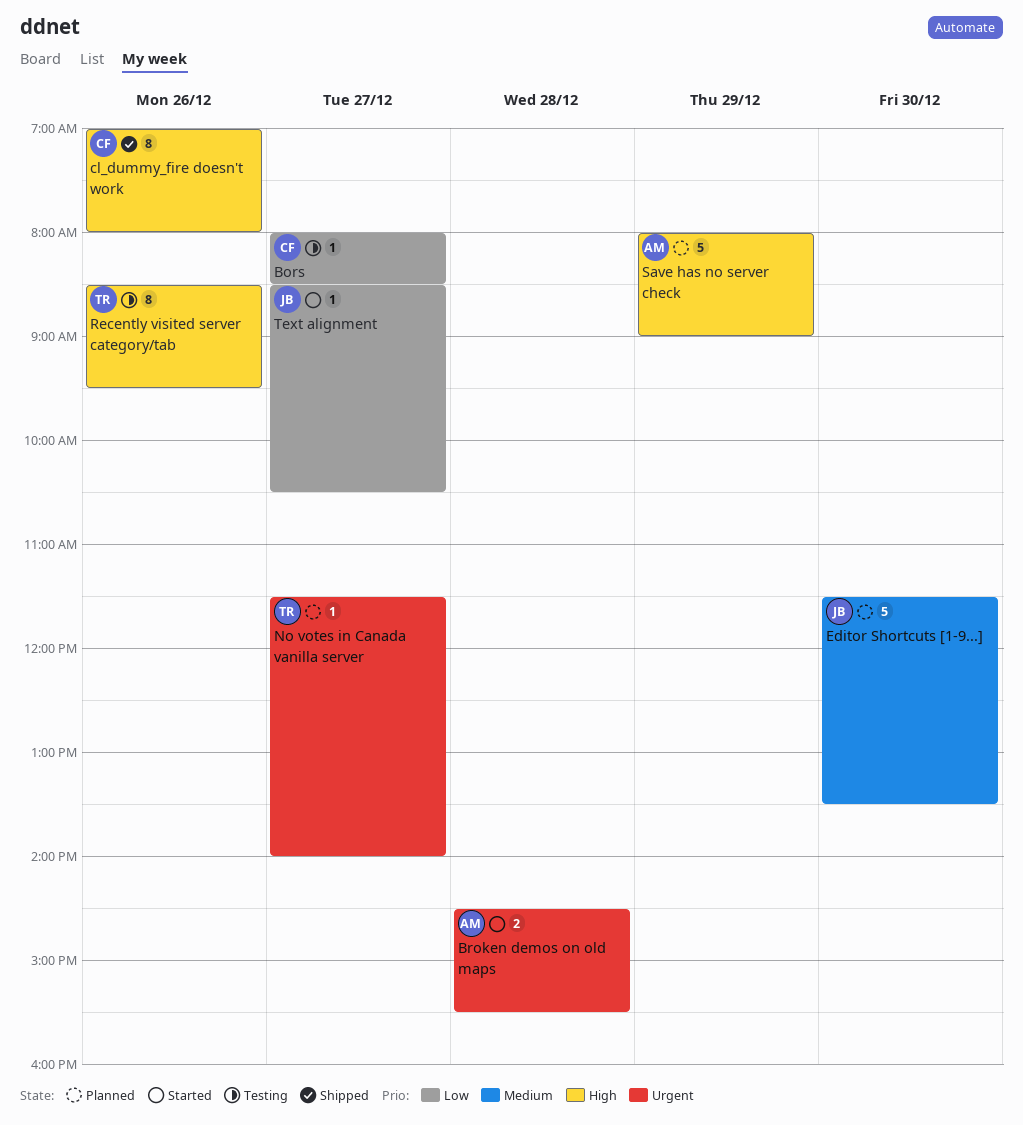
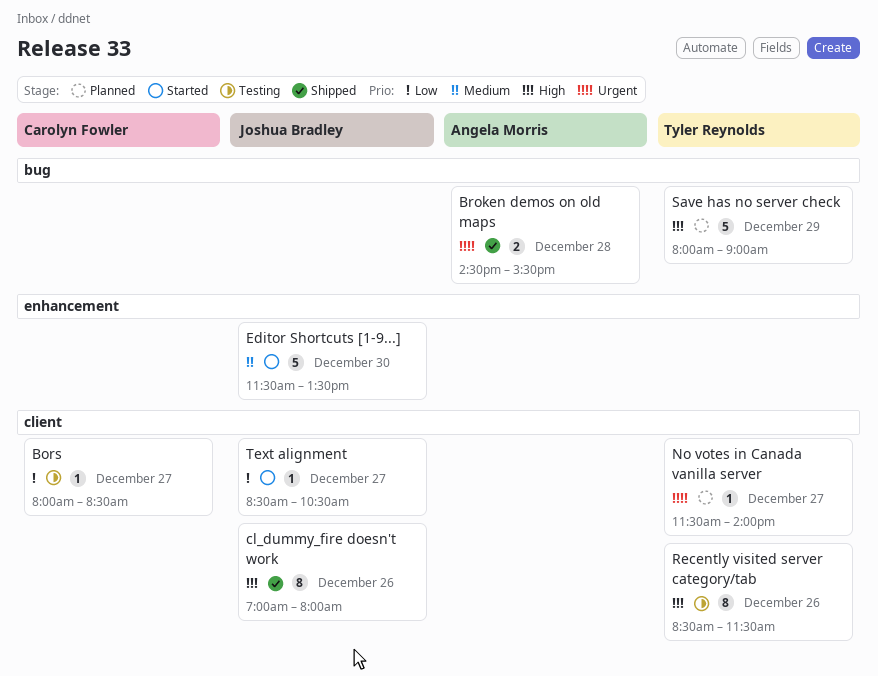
Broken demos on old maps, status: Started -> Shipped
cl_dummy_fire doesn't work, owner: Carolyn Fowler -> Joshua Bradley
Editor Shortcuts [1-9...], status: Planned -> Started
Recently visited server category/tab, ends: 09:30 -> 11:30
Save has no server check, owner: Angela Morris -> Tyler Reynolds

